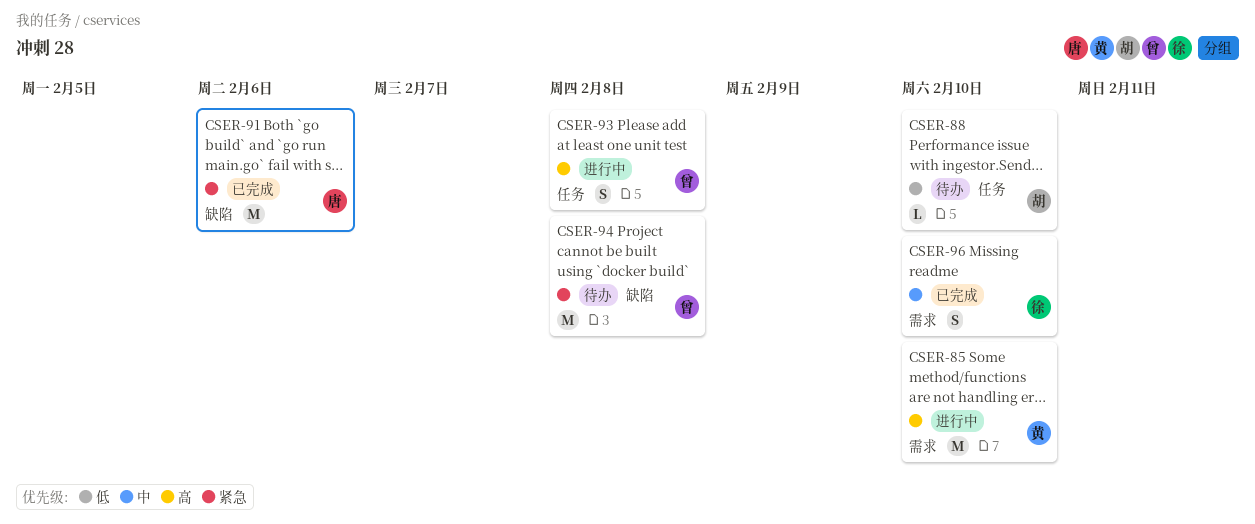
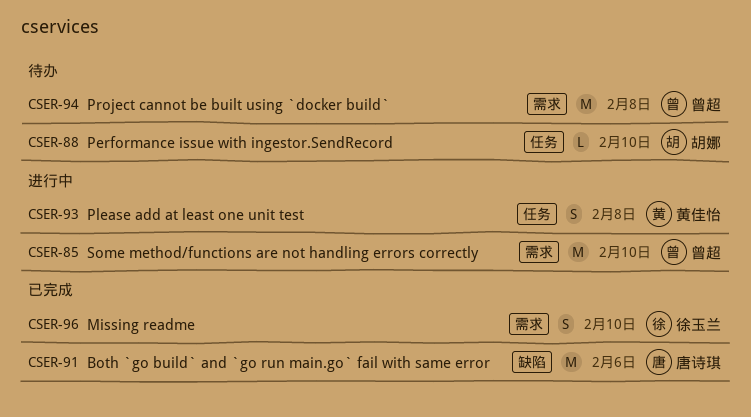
CSER-85, owner: 黄佳怡 -> 曾超
CSER-93, owner: 曾超 -> 黄佳怡
CSER-94, label: 缺陷 -> 需求

